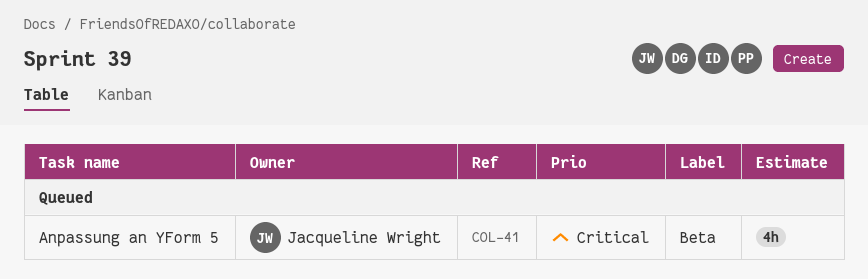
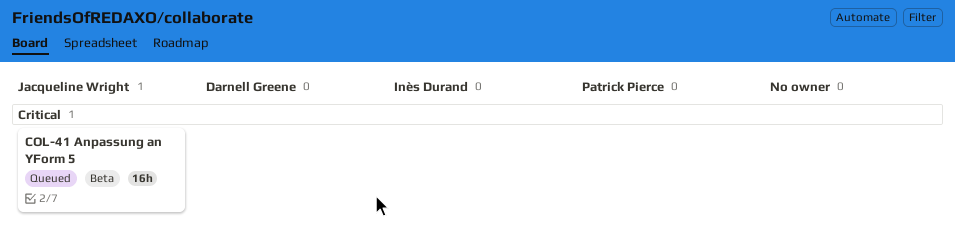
COL-41, estimate: 4h -> 16h

